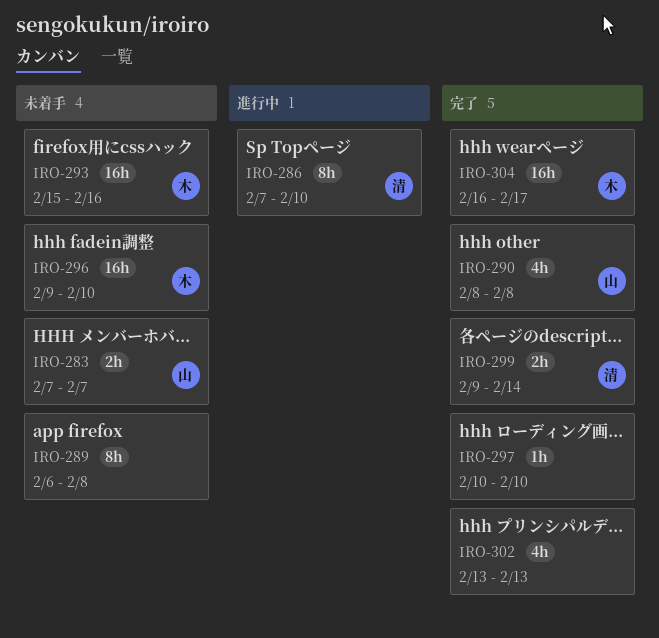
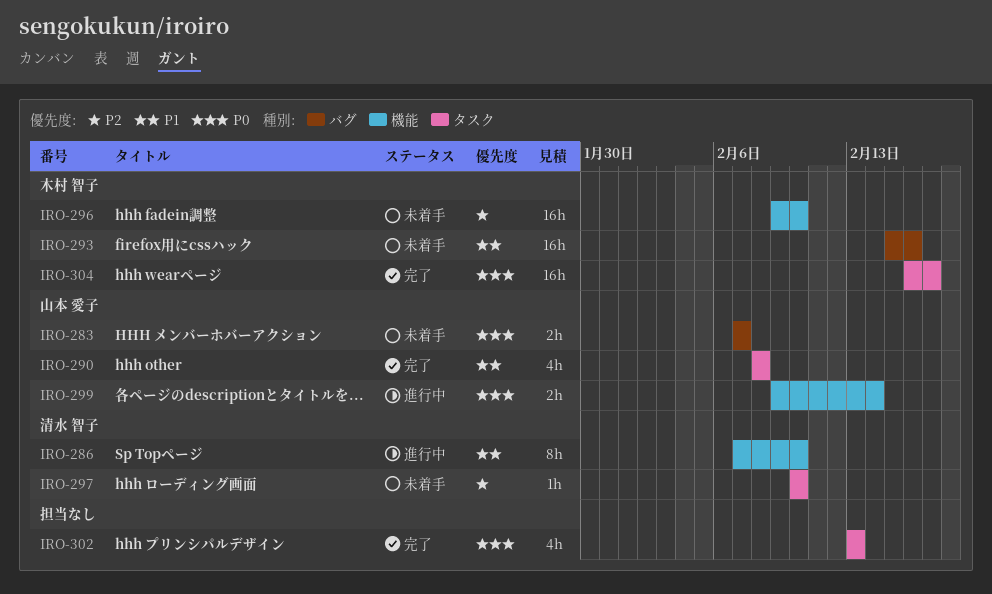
IRO-289: present -> none
IRO-297, status: 完了 -> 未着手
IRO-297, owner: none -> 清水 智子
IRO-299, status: 完了 -> 進行中
IRO-299, owner: 清水 智子 -> 山本 愛子

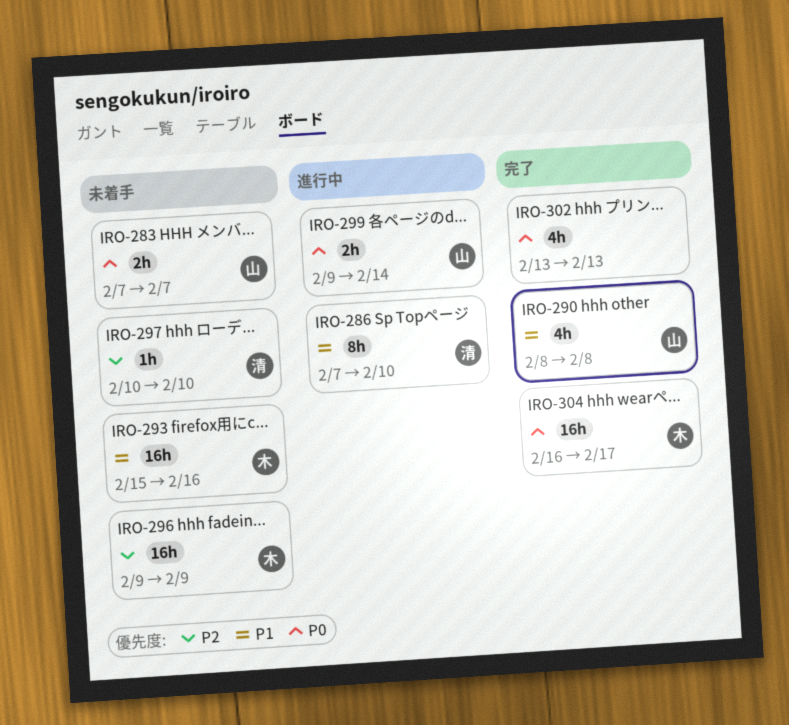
IRO-296, due: Feb 10 -> Feb 9

